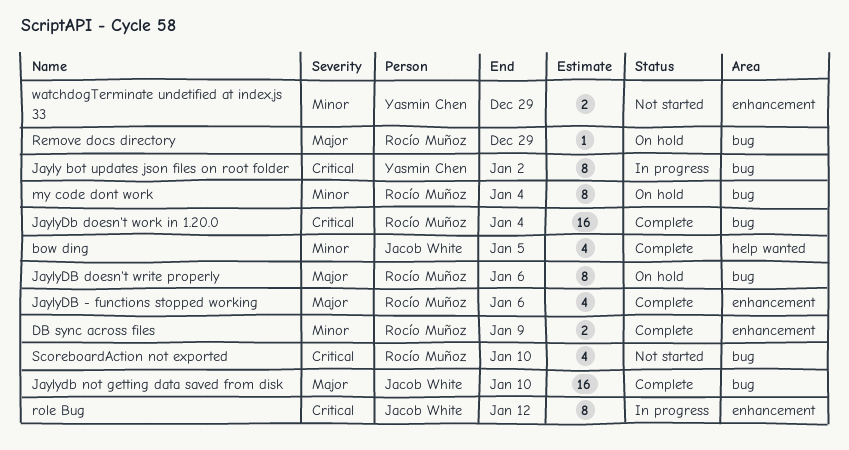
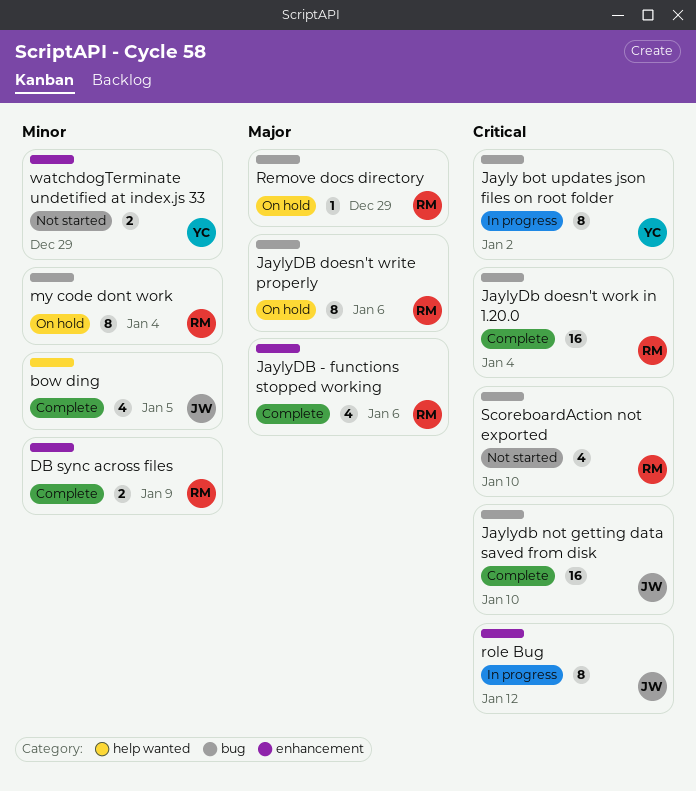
Jaylydb not getting data saved from disk, priority: Major -> Critical

